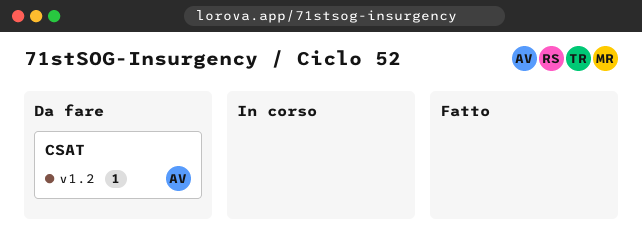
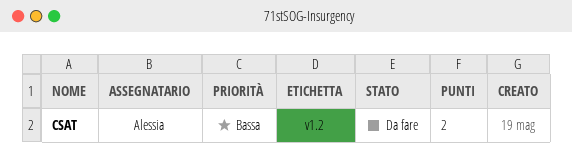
CSAT, estimate: 1 -> 2

